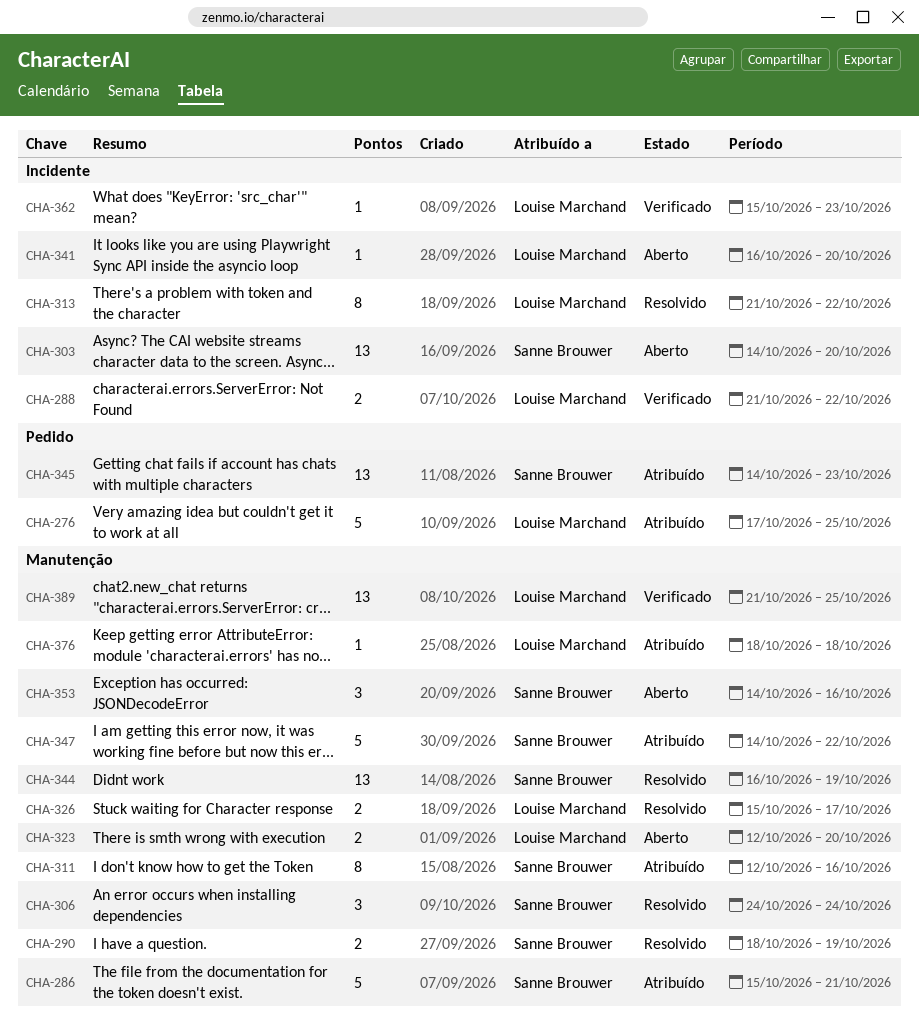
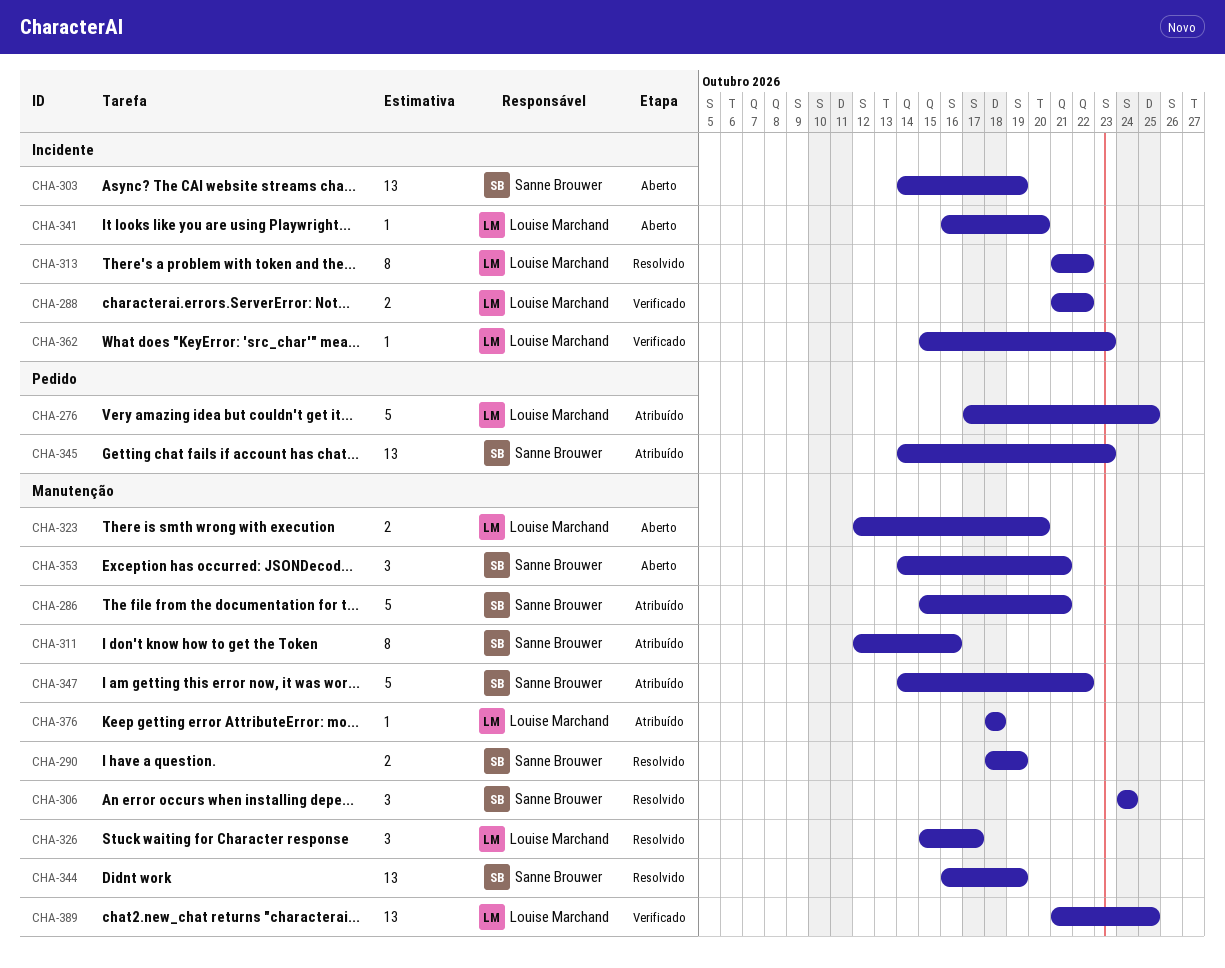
CHA-303, due: Oct 20 -> Oct 19
CHA-326, estimate: 2 -> 3
CHA-353, due: Oct 16 -> Oct 21

